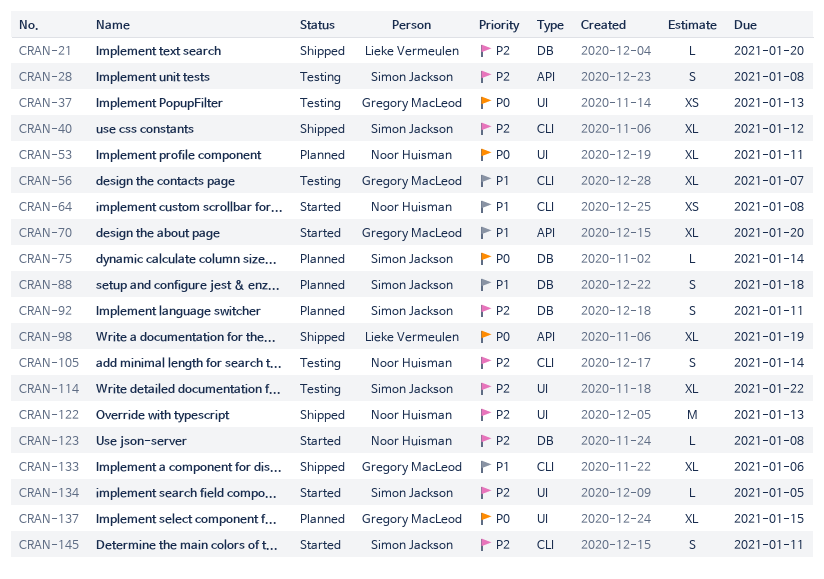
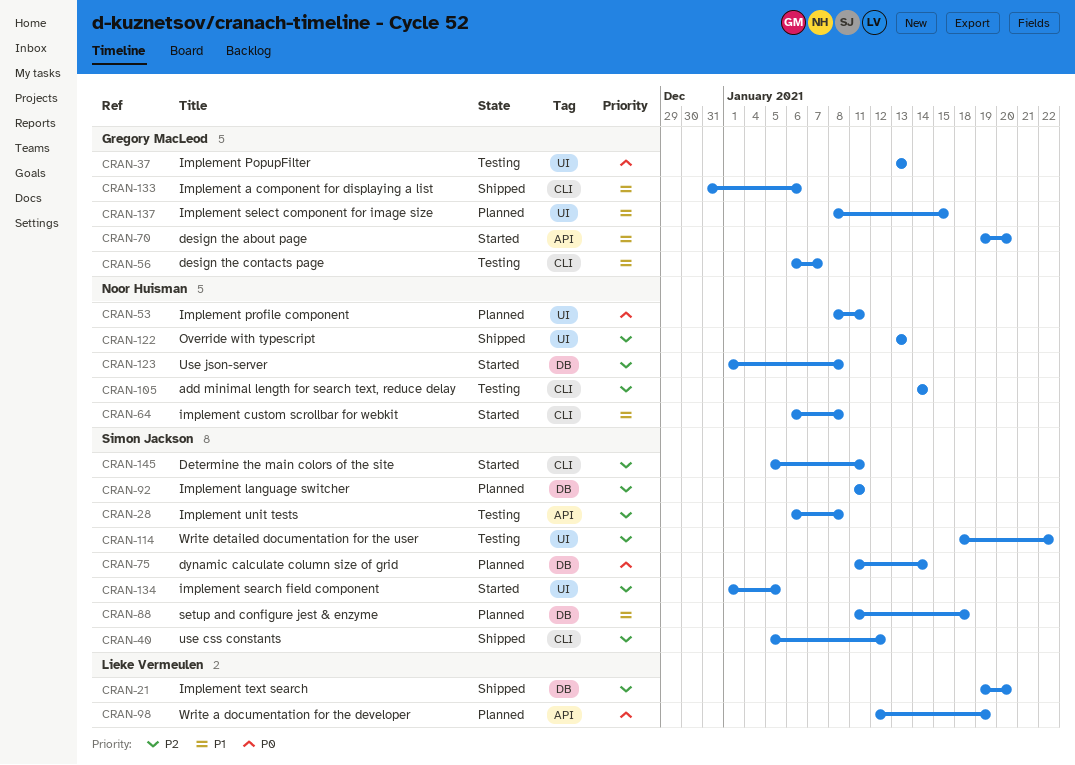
CRAN-98, status: Shipped -> Planned
CRAN-137, priority: P0 -> P1

